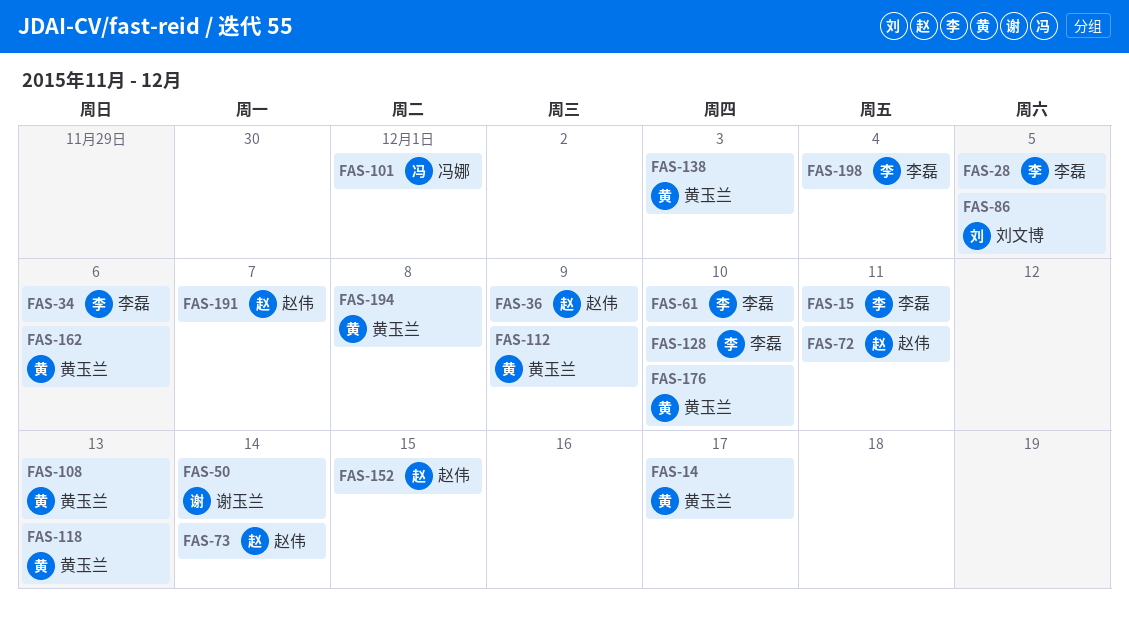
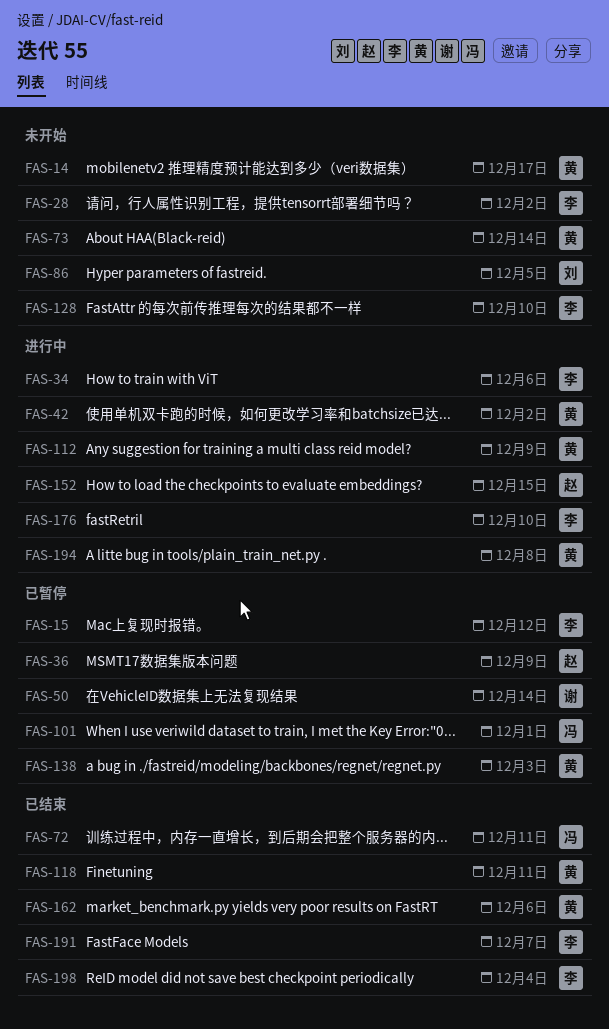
FAS-15, due: Dec 11 -> Dec 12
FAS-28, due: Dec 5 -> Dec 2
FAS-42: none -> present
FAS-61: present -> none
FAS-72, owner: 赵伟 -> 冯娜
FAS-73, owner: 赵伟 -> 黄玉兰
FAS-108: present -> none
FAS-118, due: Dec 13 -> Dec 11
FAS-176, owner: 黄玉兰 -> 李磊
FAS-191, owner: 赵伟 -> 李磊

